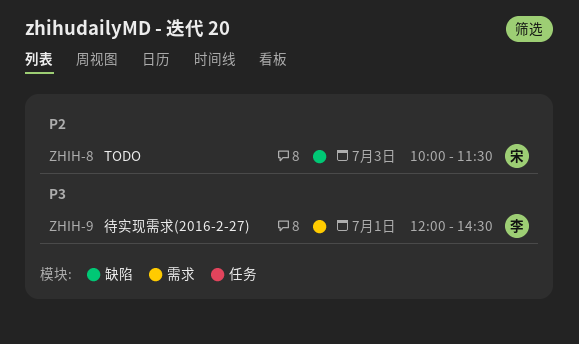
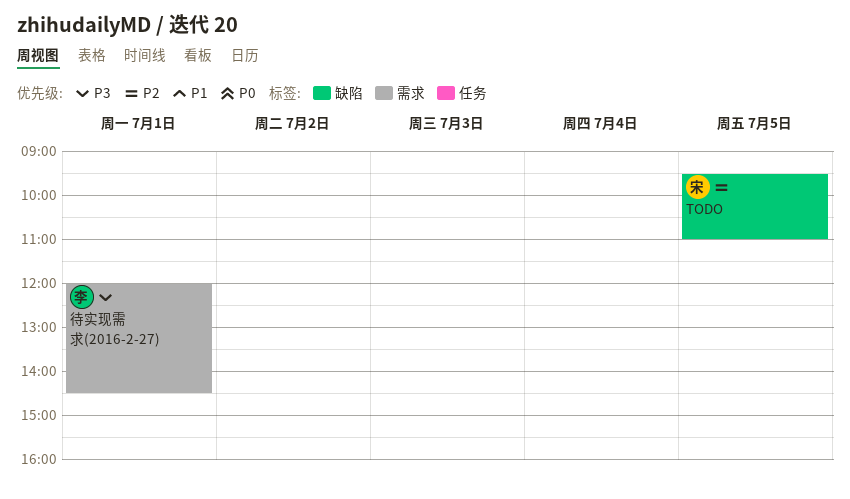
TODO, day: Jul 3 -> Jul 5
TODO, begins: 10:00 -> 09:30
TODO, ends: 11:30 -> 11:00

